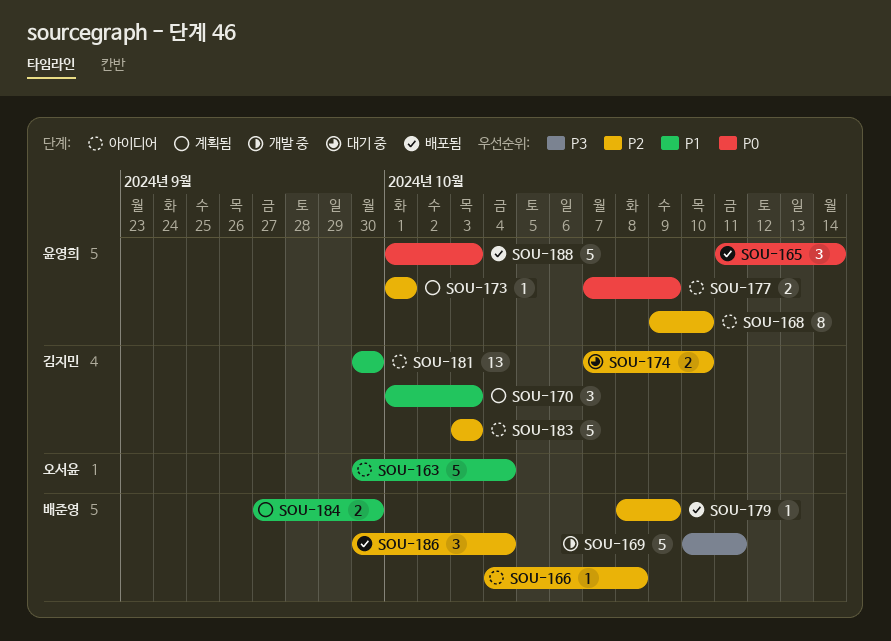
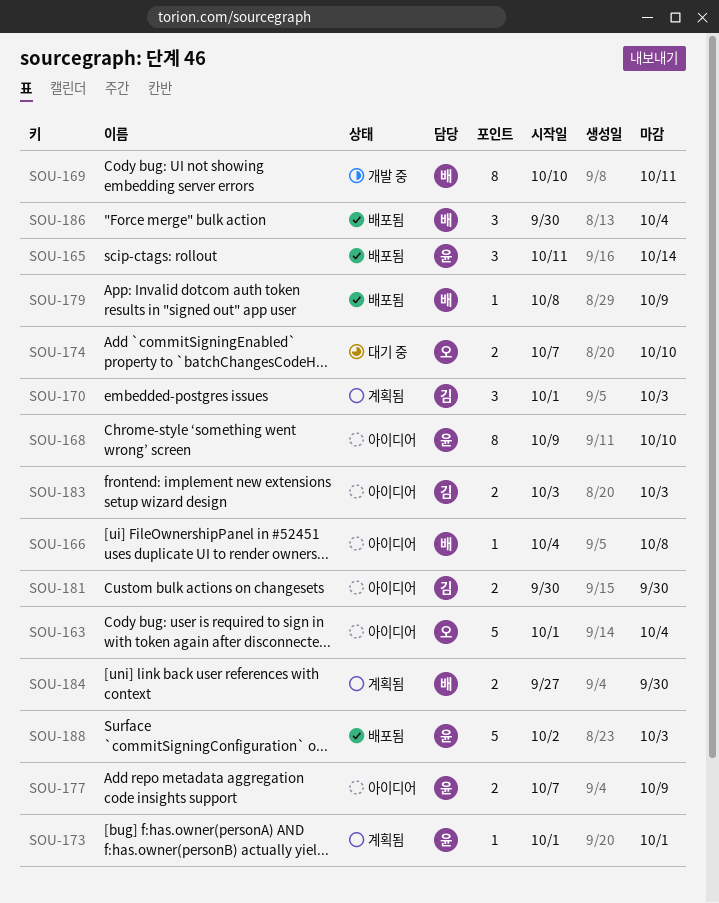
SOU-163, start: Sep 30 -> Oct 1
SOU-169, estimate: 5 -> 8
SOU-174, owner: 김지민 -> 오서윤
SOU-181, estimate: 13 -> 2
SOU-183, estimate: 5 -> 2
SOU-188, start: Oct 1 -> Oct 2

